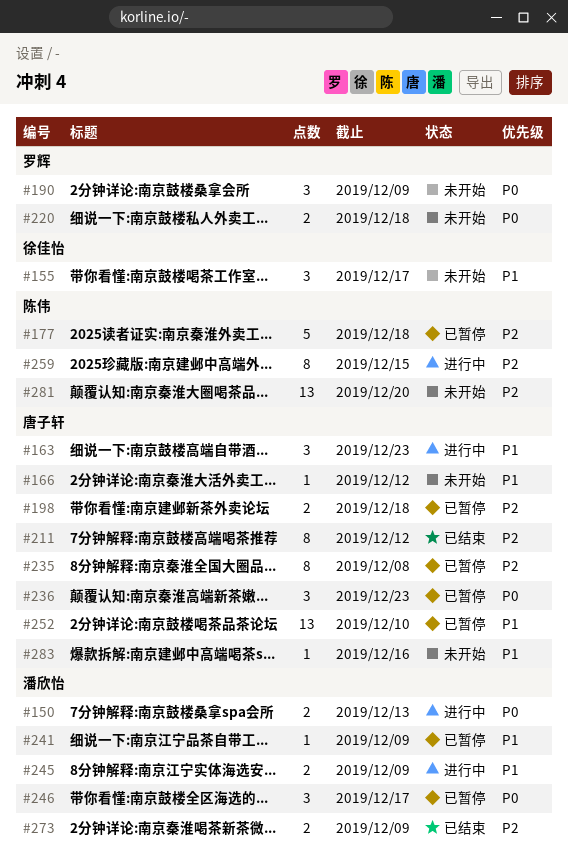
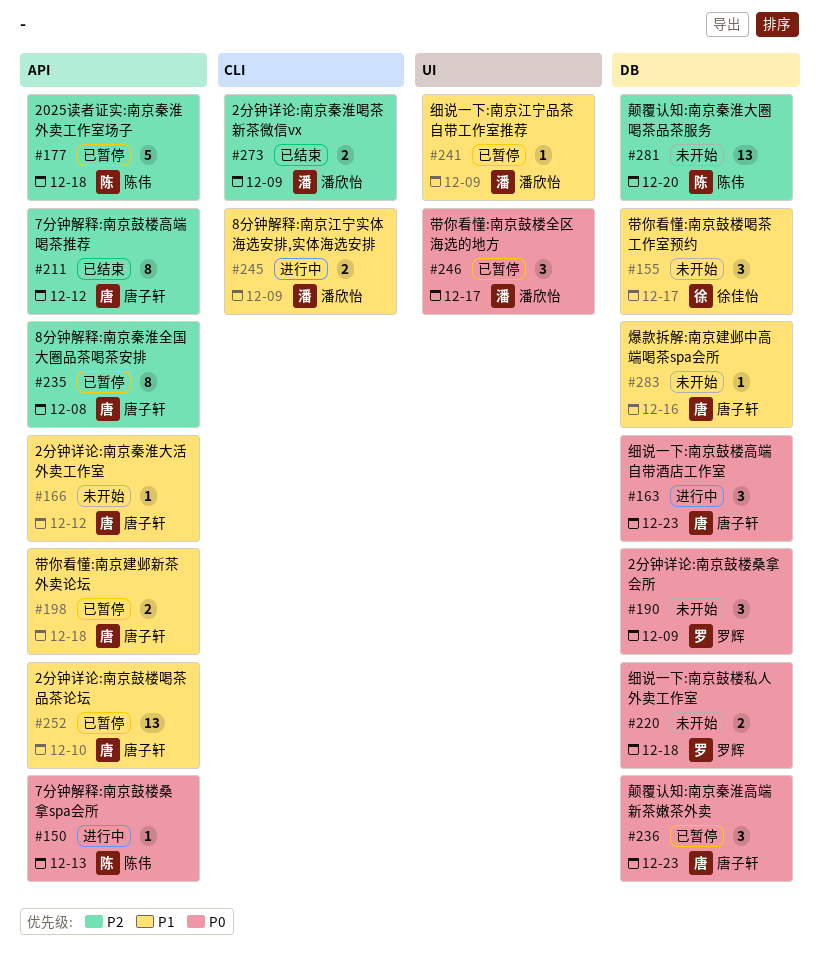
#150, owner: 潘欣怡 -> 陈伟
#150, estimate: 2 -> 1
#163, priority: P1 -> P0
#198, priority: P2 -> P1
#259: present -> none

